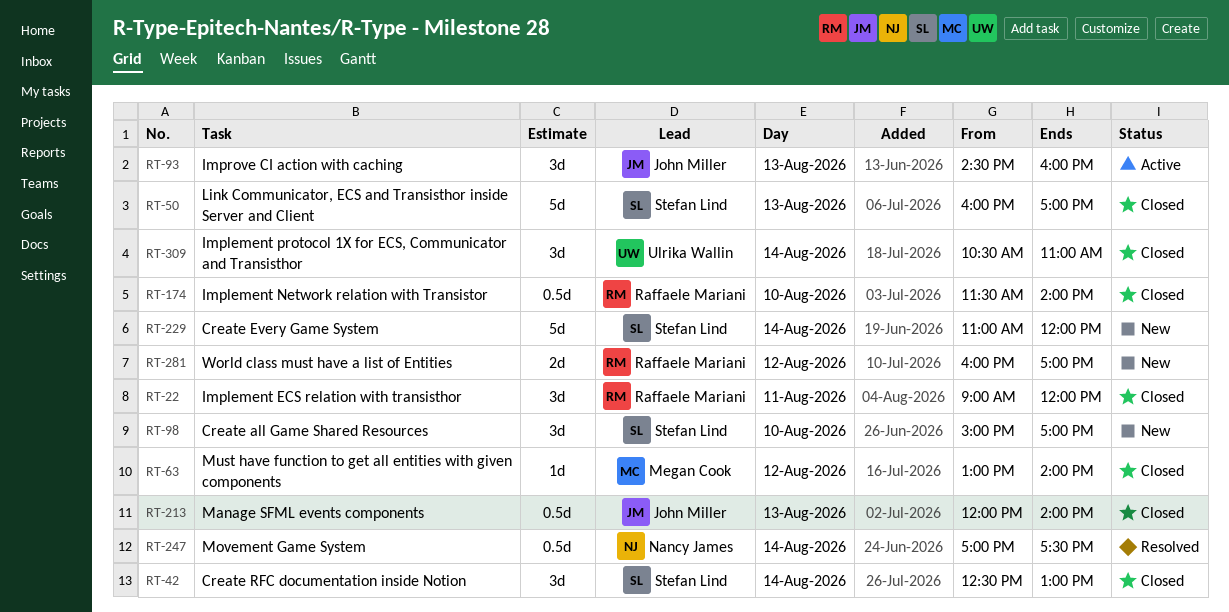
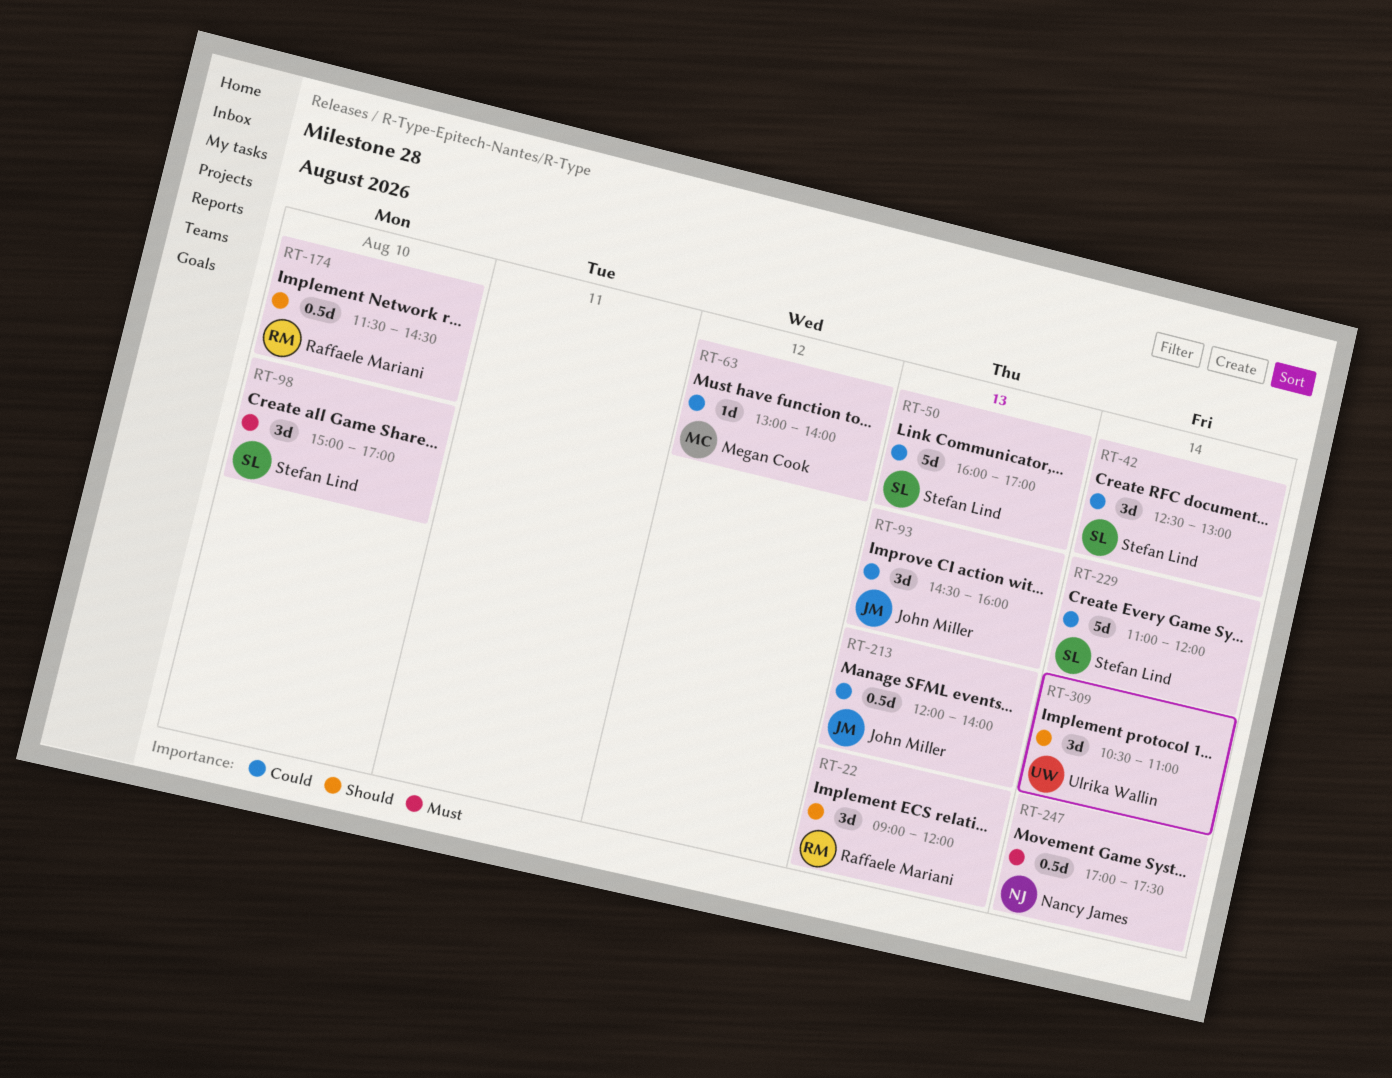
RT-22, day: Aug 11 -> Aug 13
RT-174, ends: 14:00 -> 14:30
RT-281: present -> none

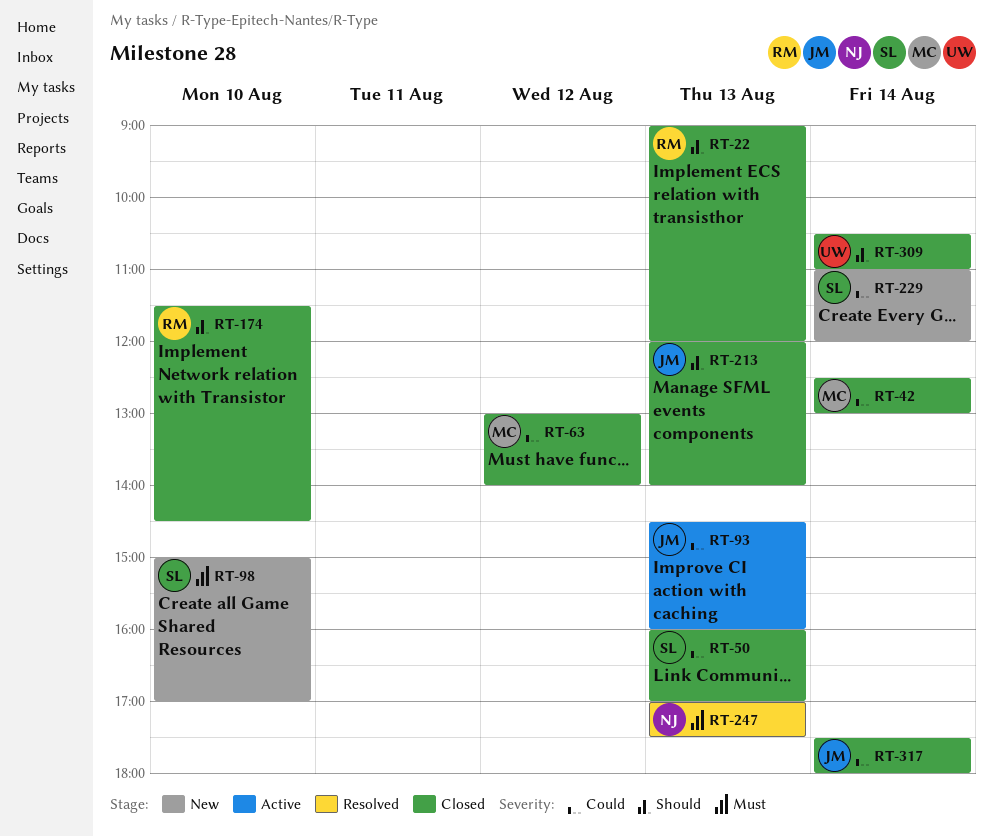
RT-42, owner: Stefan Lind -> Megan Cook
RT-213, priority: Could -> Should
RT-247, day: Aug 14 -> Aug 13
RT-317: none -> present

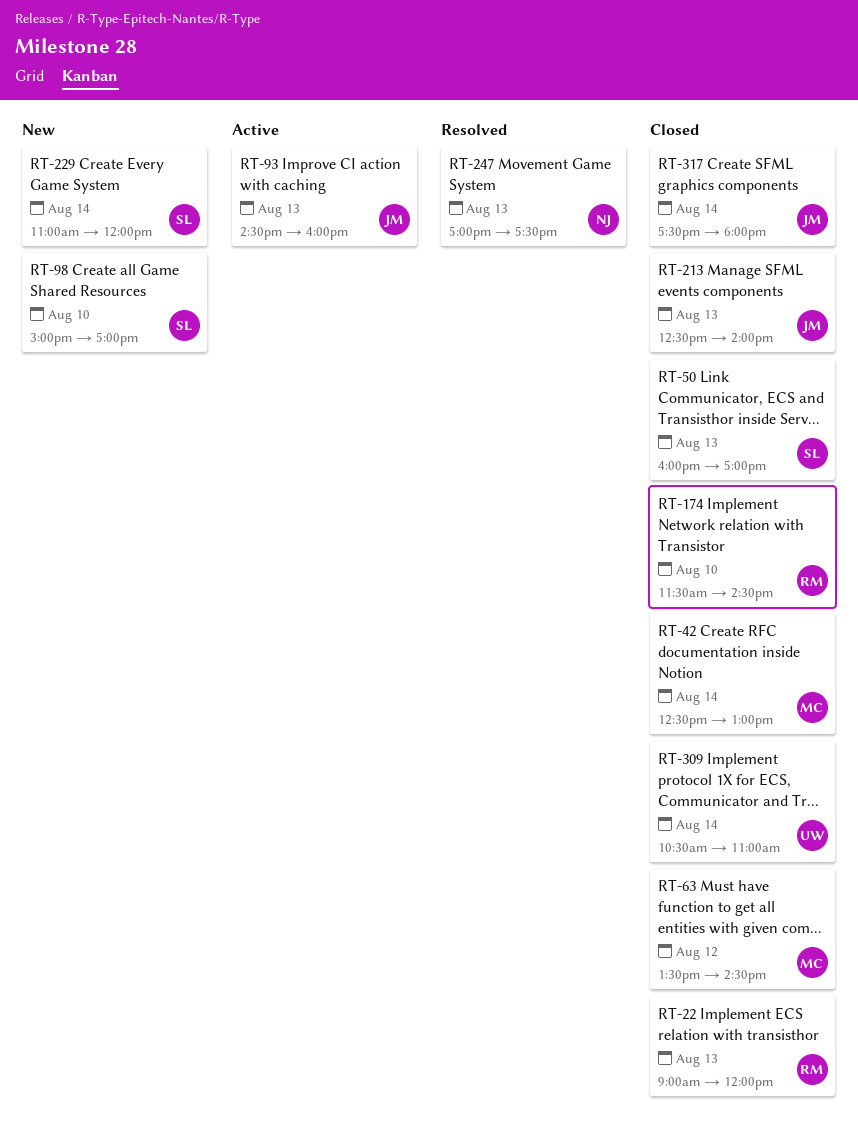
RT-63, begins: 13:00 -> 13:30
RT-63, ends: 14:00 -> 14:30
RT-213, begins: 12:00 -> 12:30

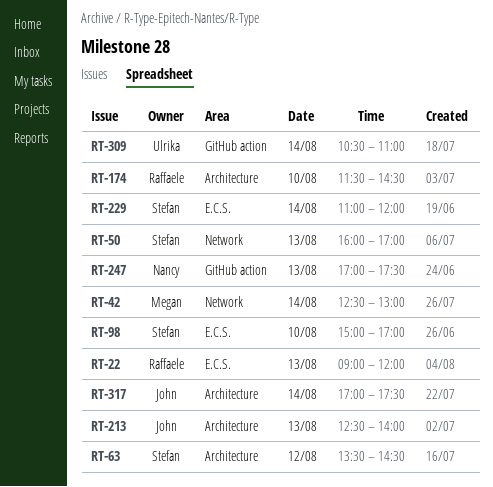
RT-63, owner: Megan -> Stefan
RT-93: present -> none
RT-317, begins: 17:30 -> 17:00
RT-317, ends: 18:00 -> 17:30

